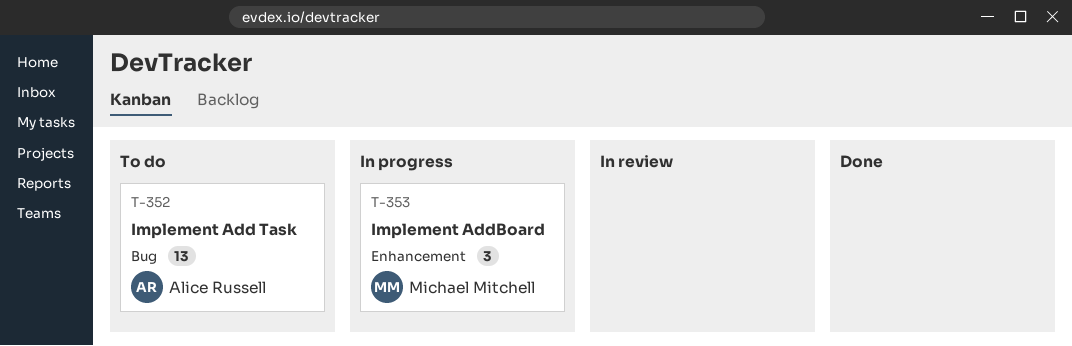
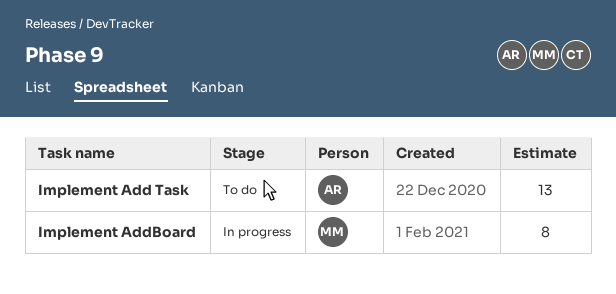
Implement AddBoard, estimate: 3 -> 8

